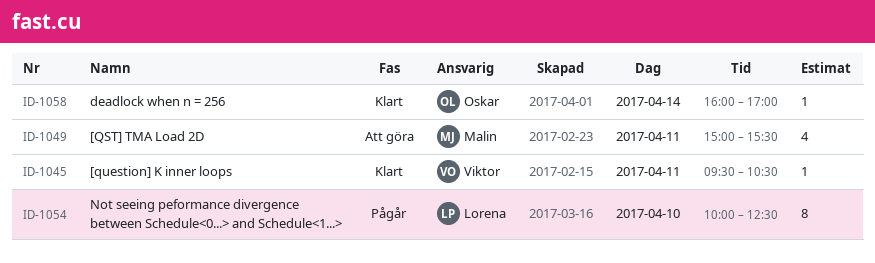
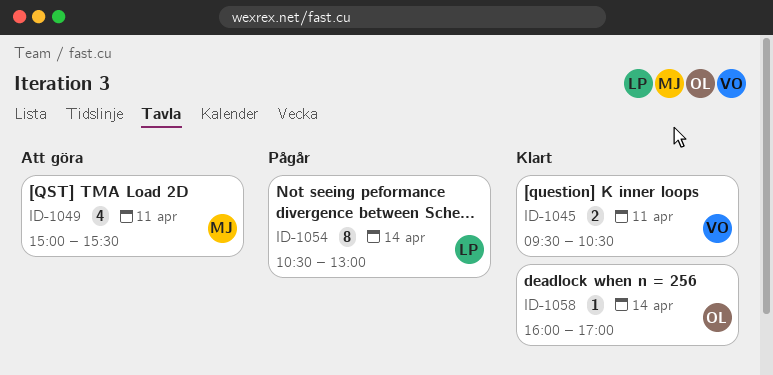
ID-1045, estimate: 1 -> 2
ID-1054, day: Apr 10 -> Apr 14
ID-1054, begins: 10:00 -> 10:30
ID-1054, ends: 12:30 -> 13:00

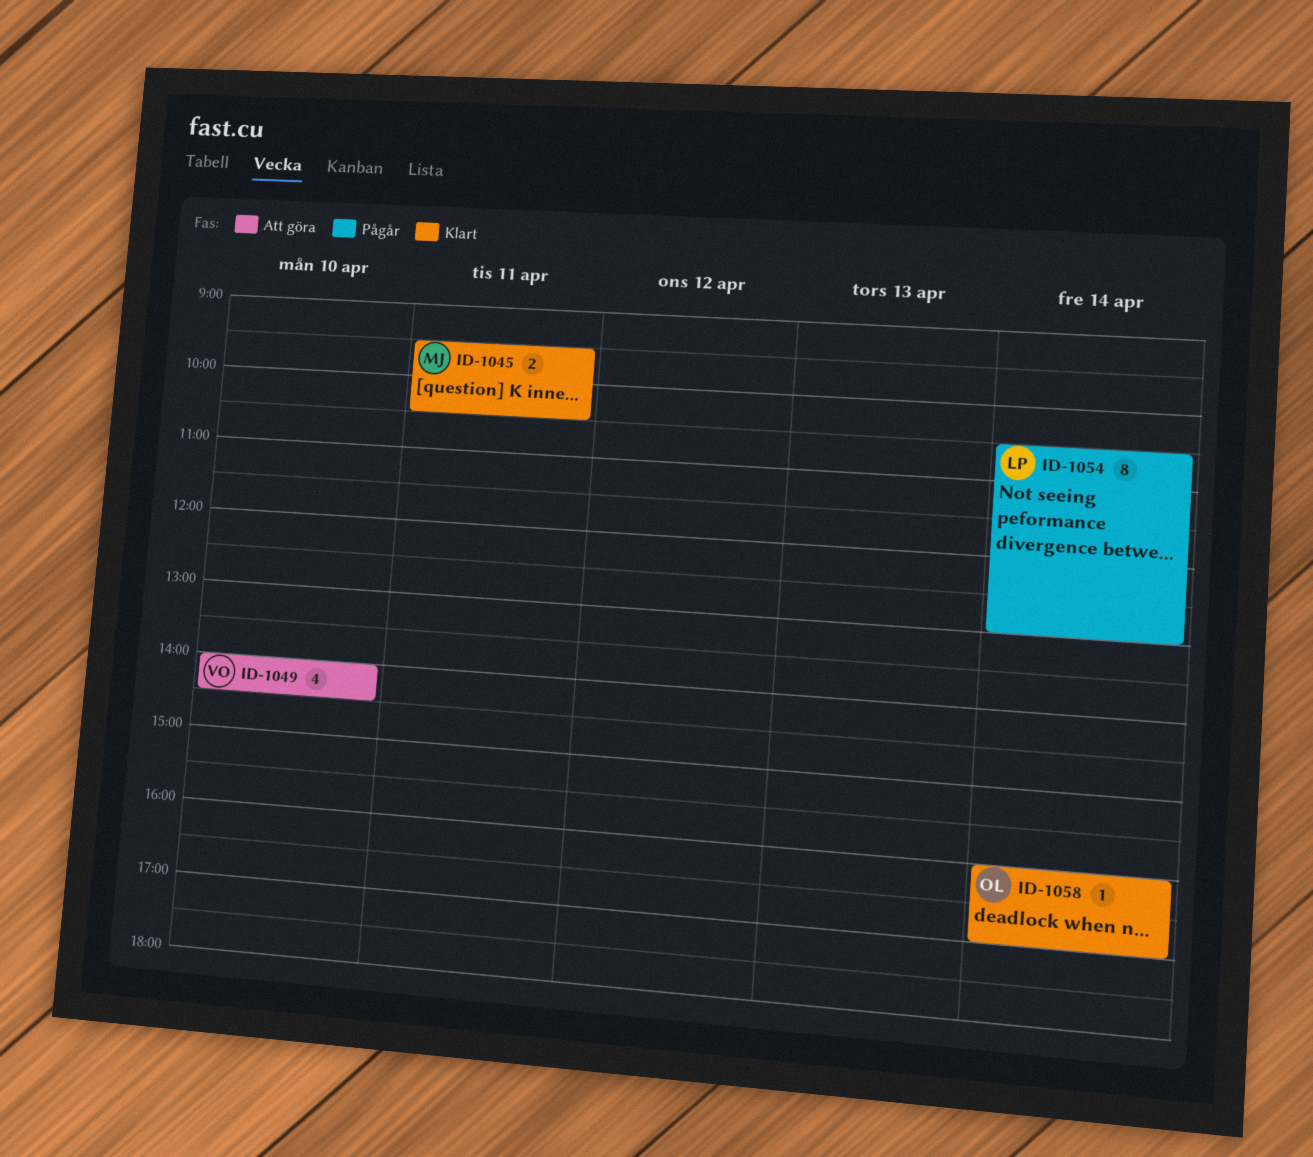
ID-1045, owner: VO -> MJ
ID-1049, owner: MJ -> VO
ID-1049, day: Apr 11 -> Apr 10
ID-1049, begins: 15:00 -> 14:00
ID-1049, ends: 15:30 -> 14:30

